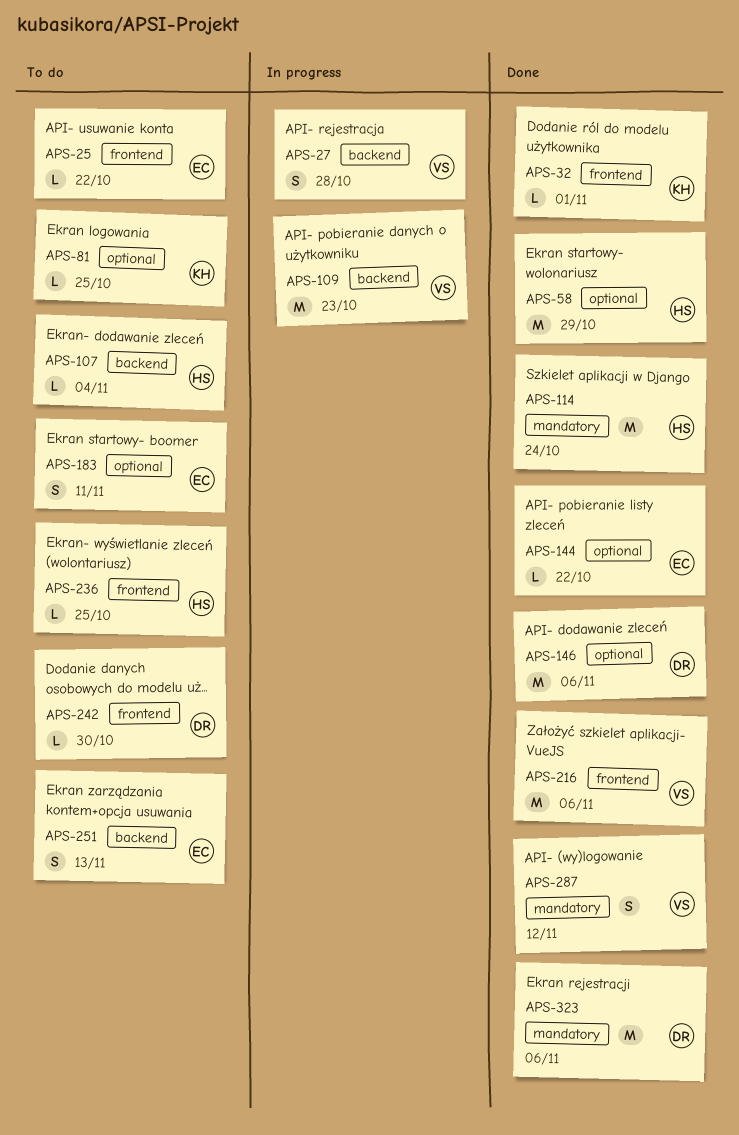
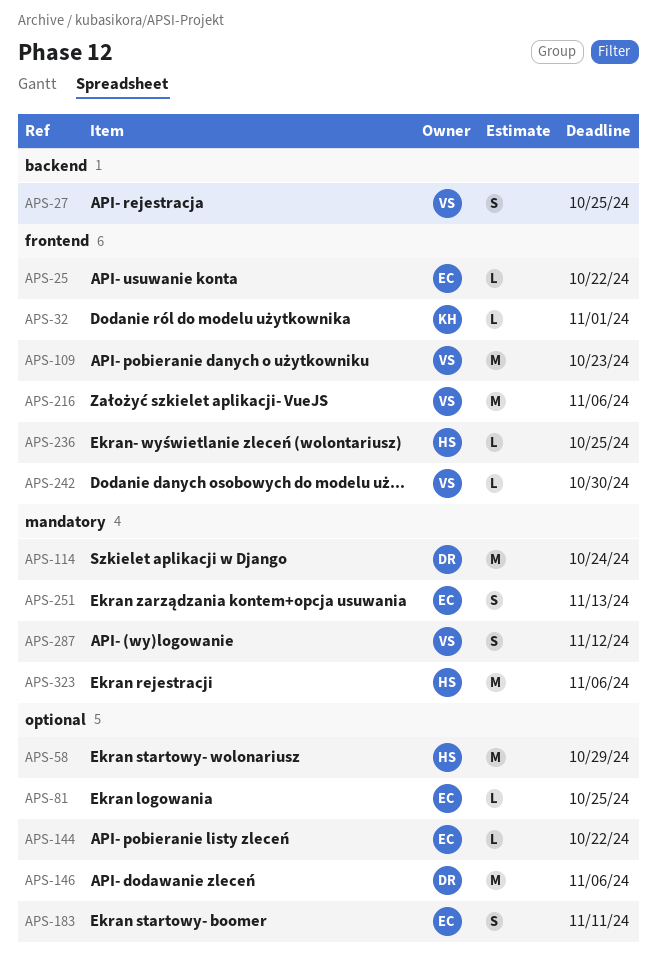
APS-27, due: Oct 28 -> Oct 25
APS-81, owner: KH -> EC
APS-107: present -> none
APS-109, label: backend -> frontend
APS-114, owner: HS -> DR
APS-242, owner: DR -> VS
APS-251, label: backend -> mandatory
APS-323, owner: DR -> HS

